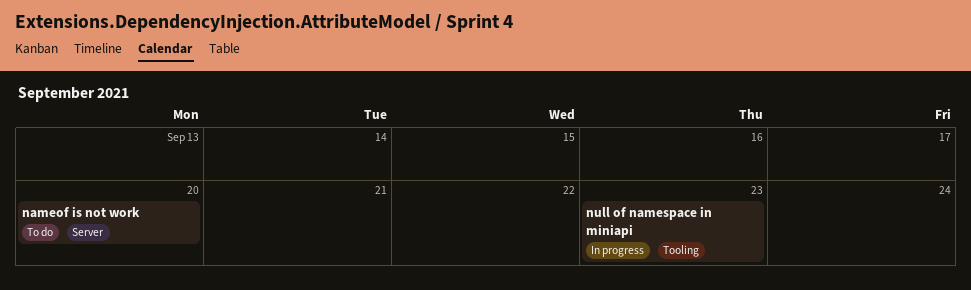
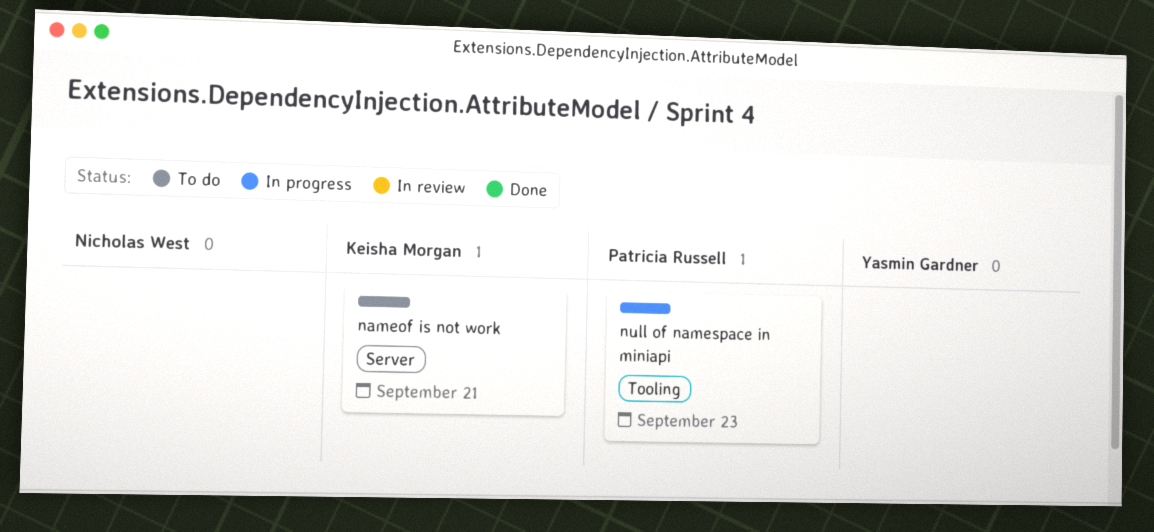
nameof is not work, due: Sep 20 -> Sep 21

